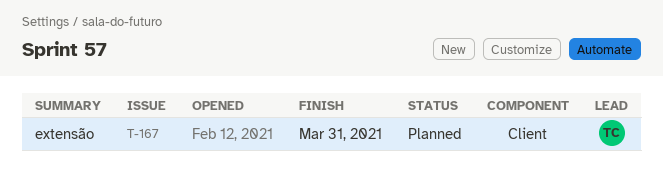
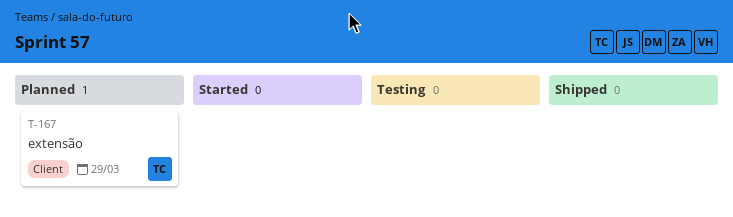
T-167, due: Mar 31 -> Mar 29

